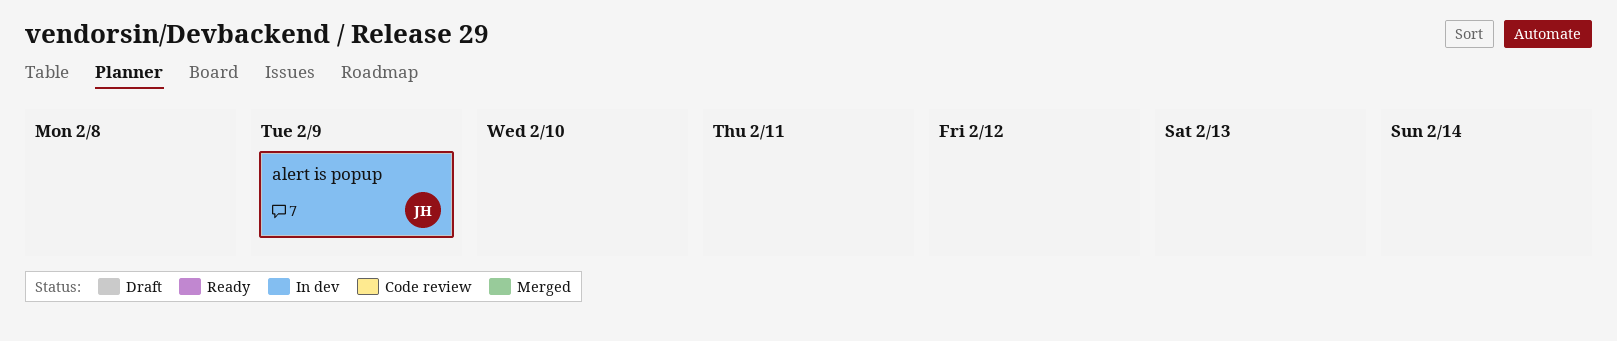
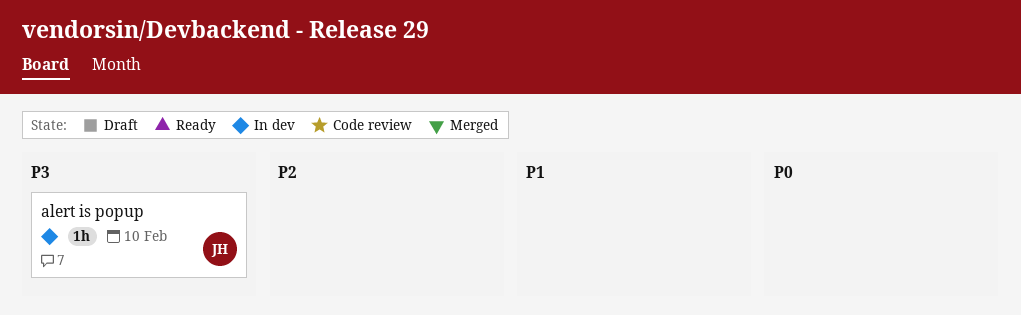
alert is popup, due: Feb 9 -> Feb 10

